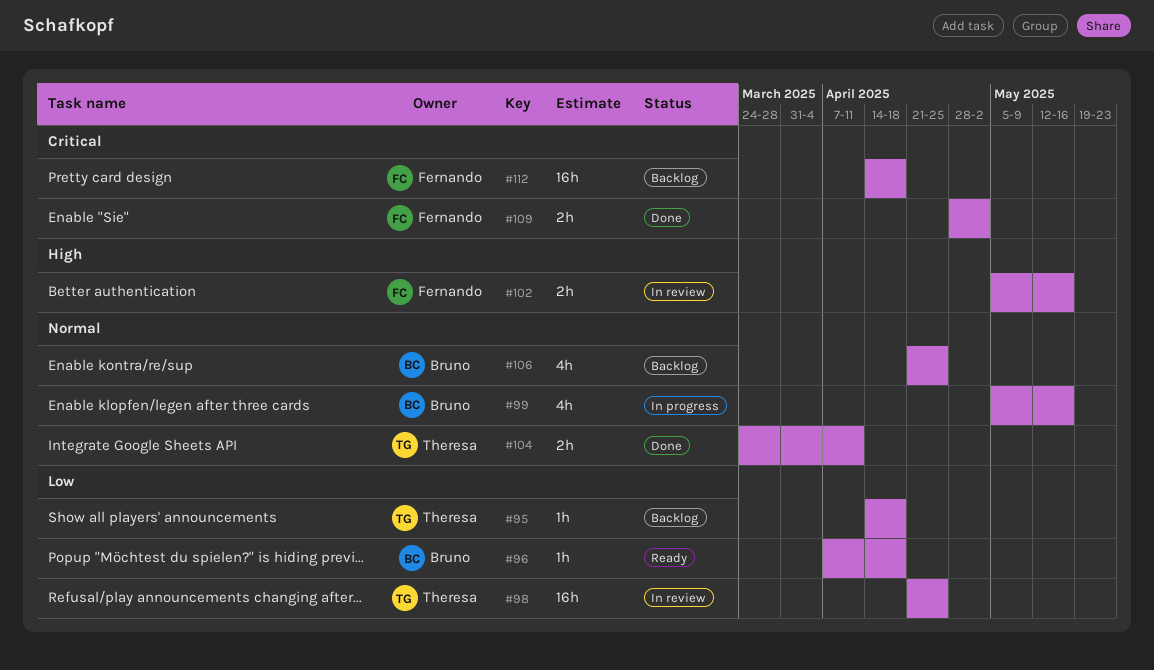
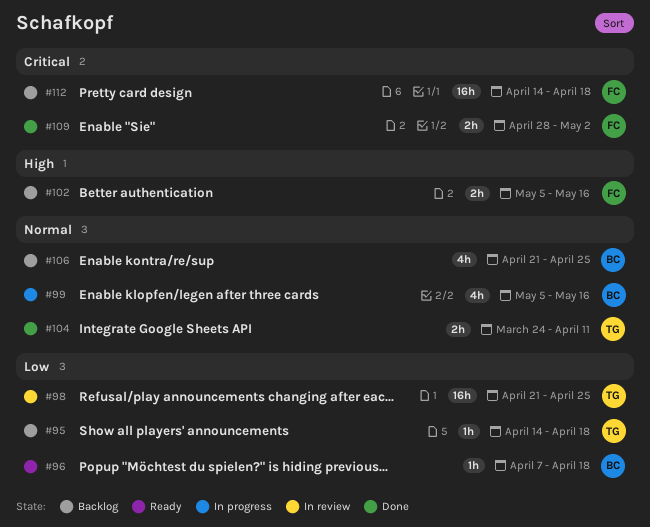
#102, status: In review -> Backlog

